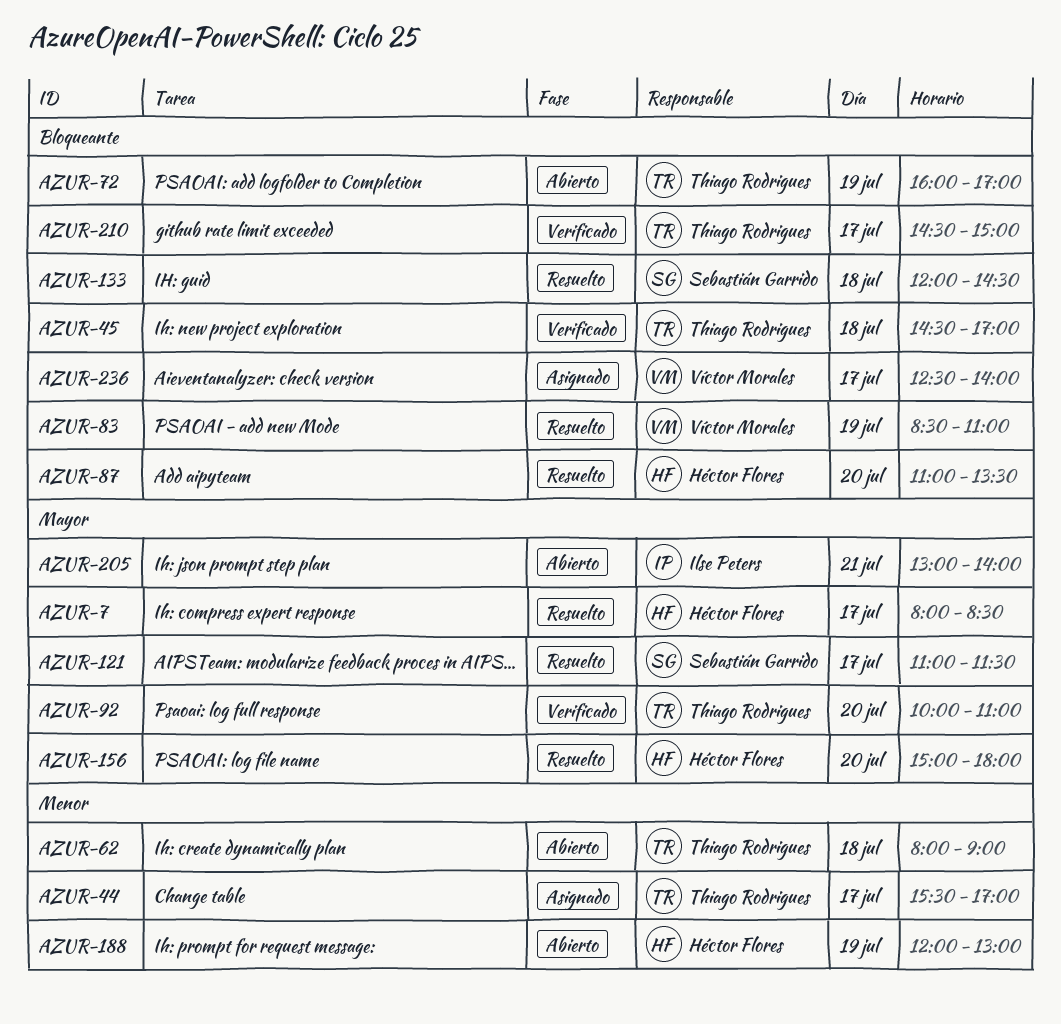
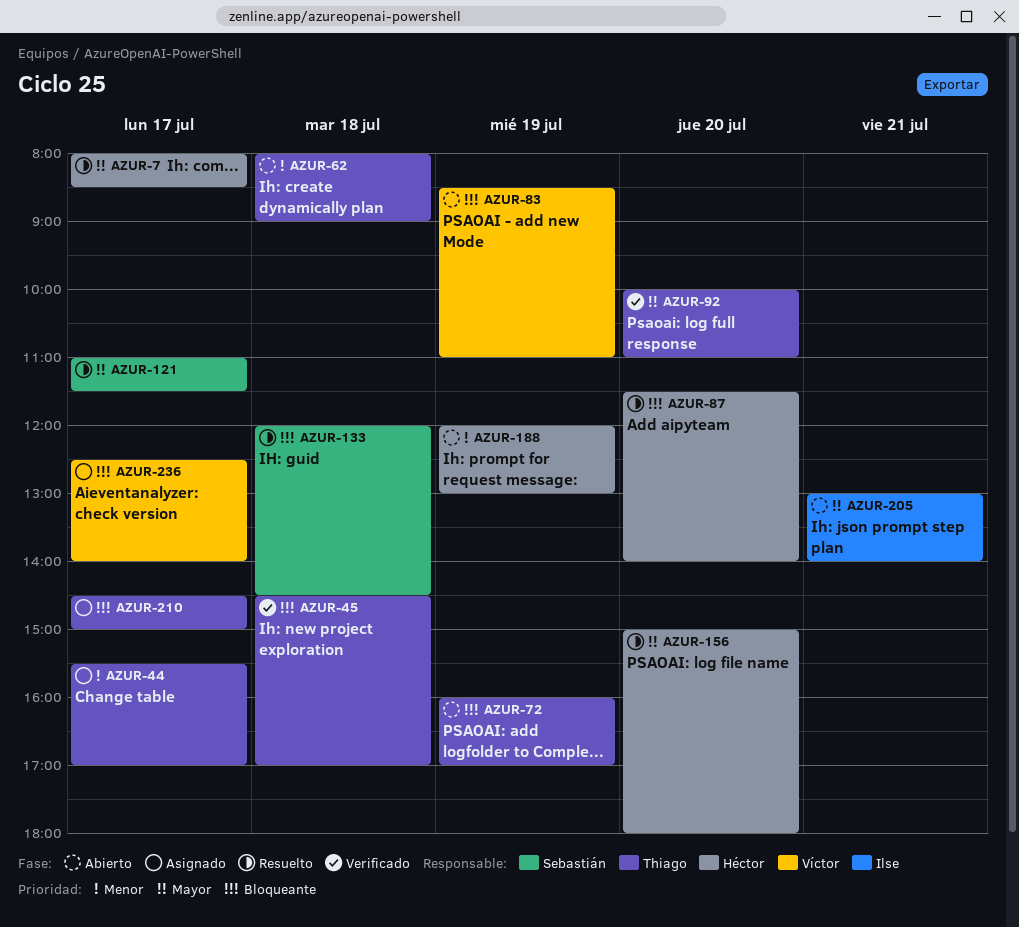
AZUR-83, status: Resuelto -> Abierto
AZUR-87, begins: 11:00 -> 11:30
AZUR-87, ends: 13:30 -> 14:00
AZUR-210, status: Verificado -> Asignado

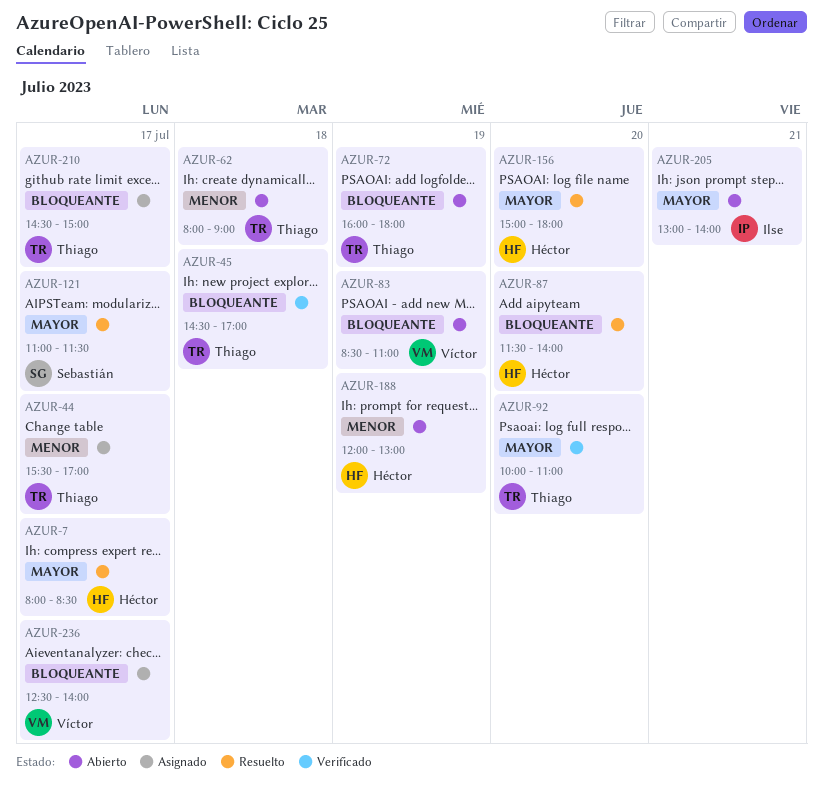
AZUR-72, ends: 17:00 -> 18:00
AZUR-133: present -> none

